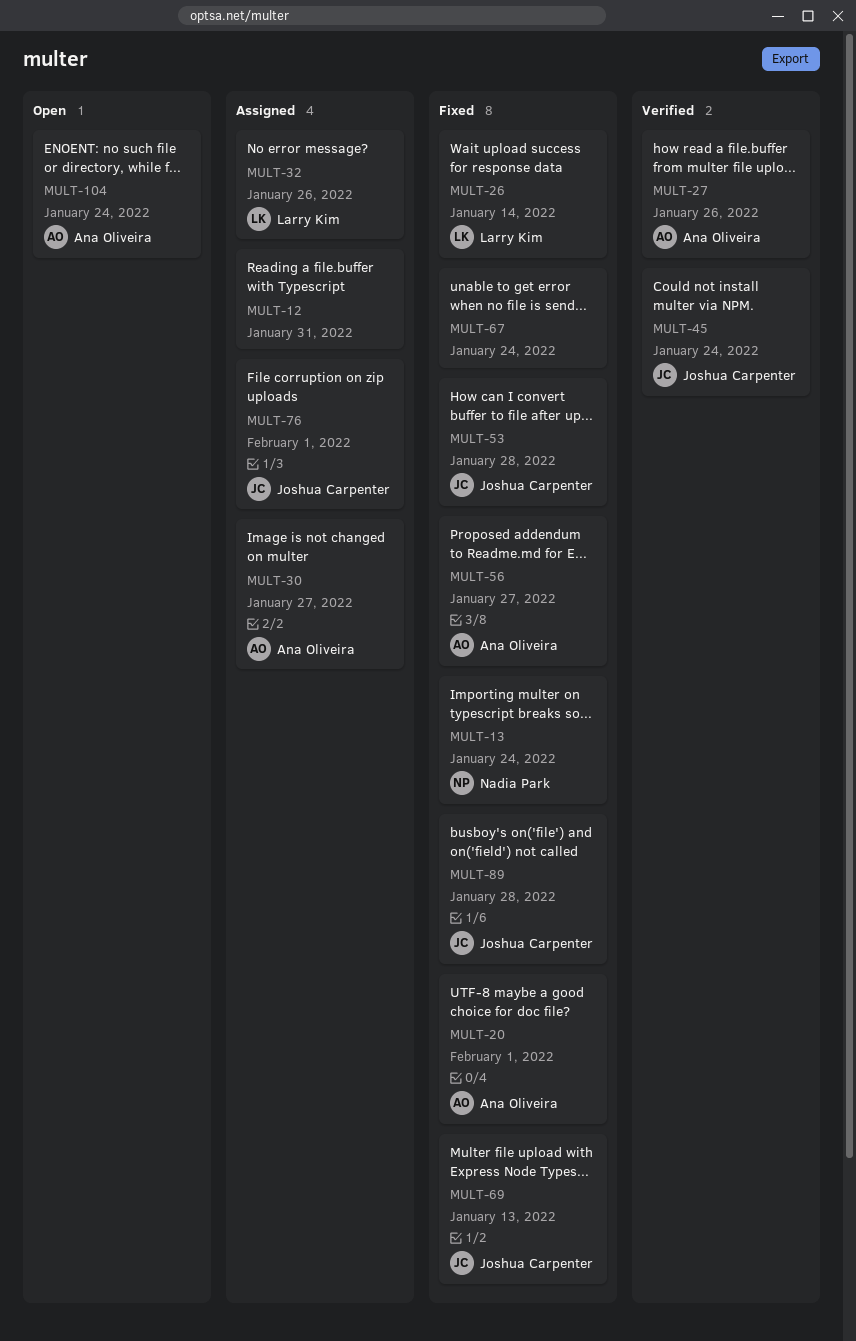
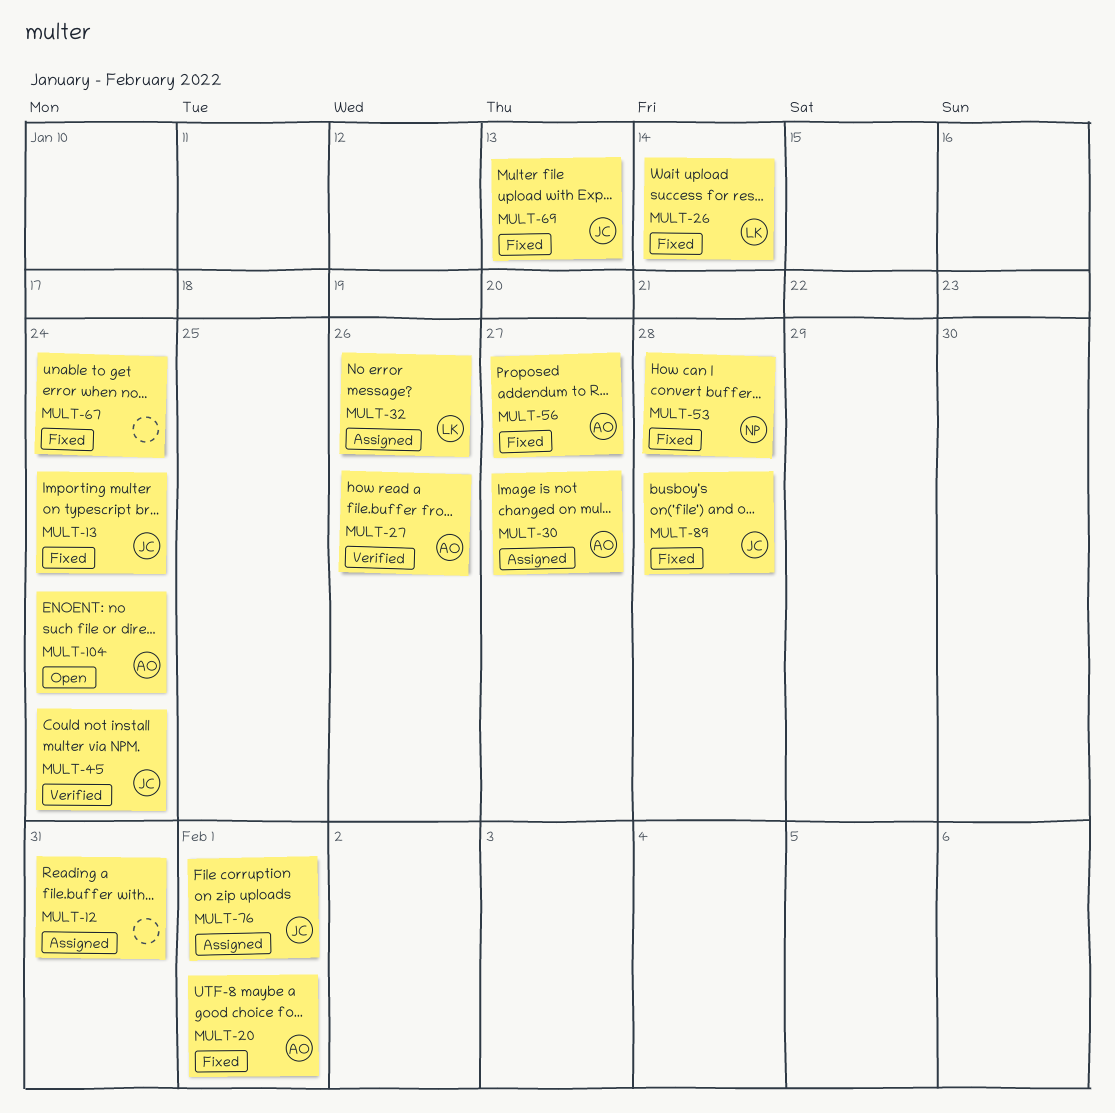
MULT-13, owner: Nadia Park -> Joshua Carpenter
MULT-53, owner: Joshua Carpenter -> Nadia Park

